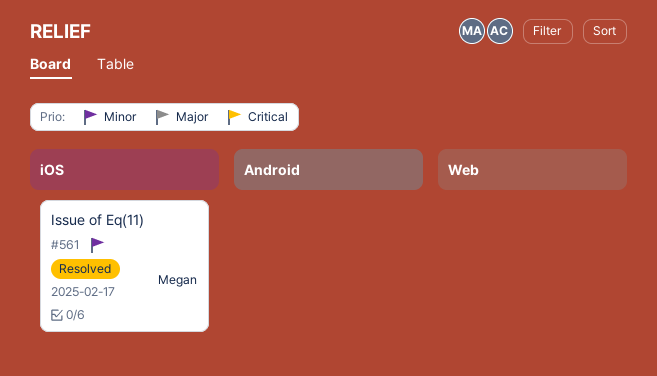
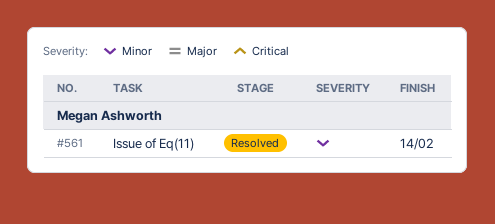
#561, due: Feb 17 -> Feb 14

